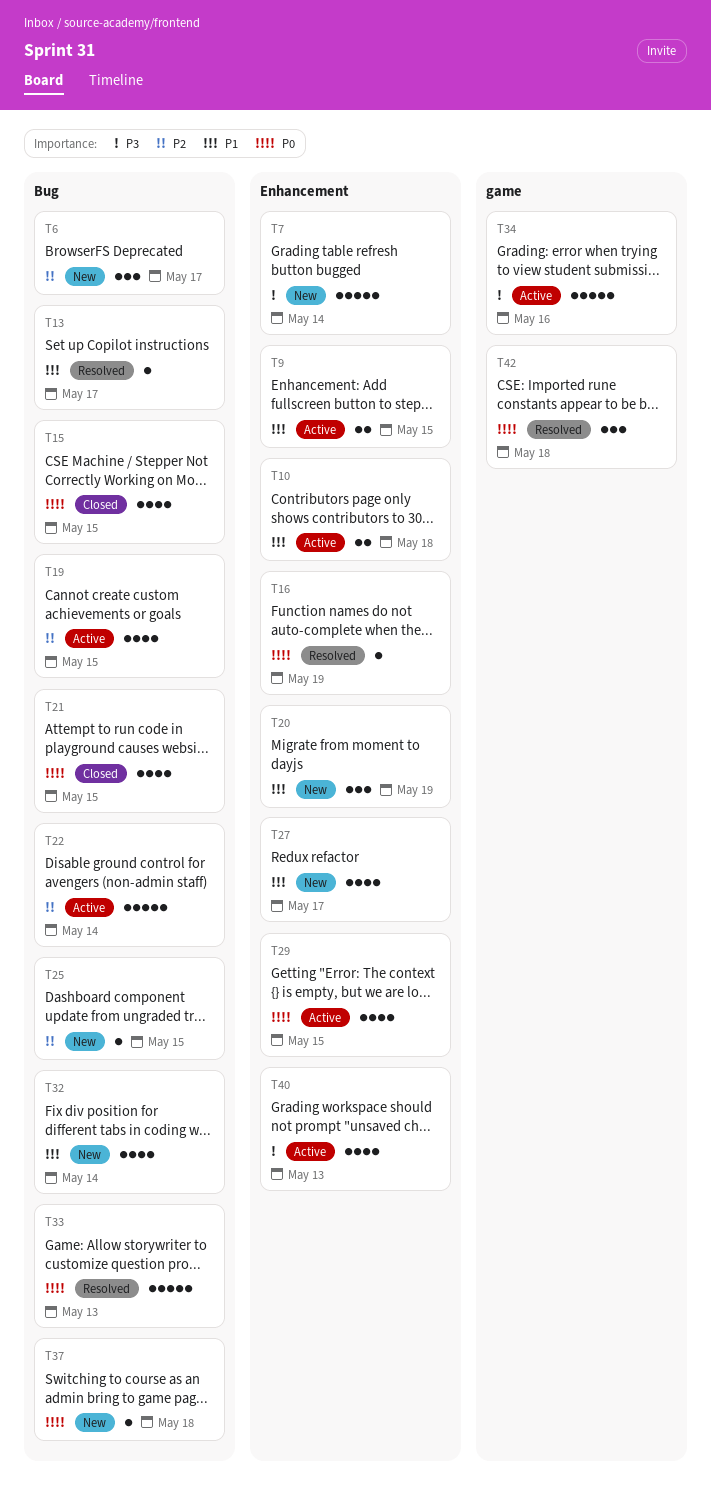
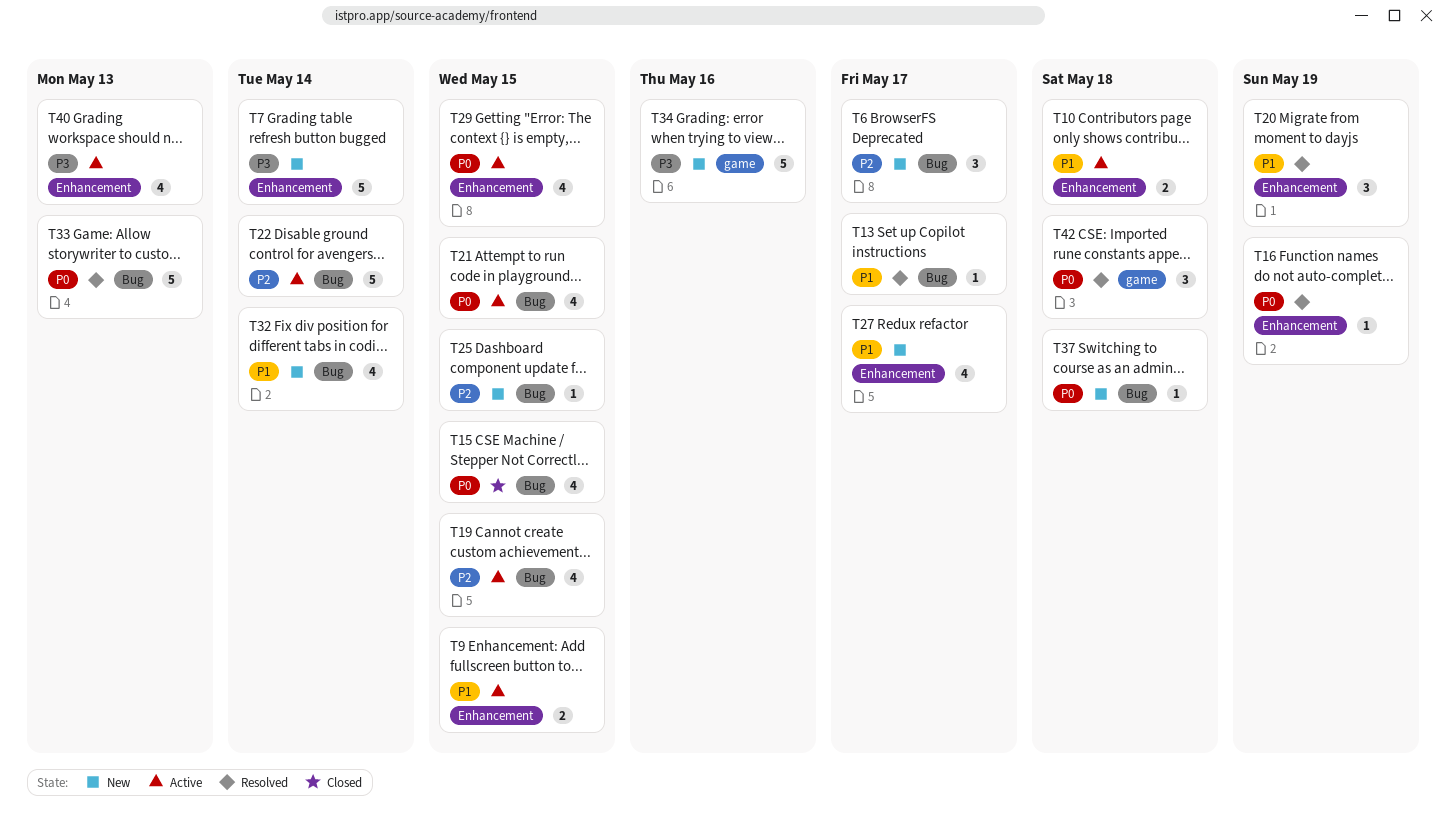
T20, status: New -> Resolved
T21, status: Closed -> Active
T34, status: Active -> New

